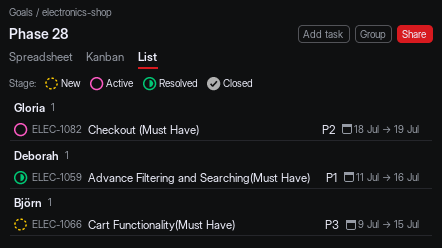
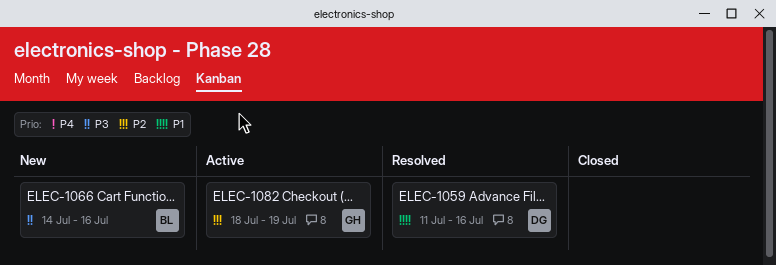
ELEC-1066, start: Jul 9 -> Jul 14
ELEC-1066, due: Jul 15 -> Jul 16

